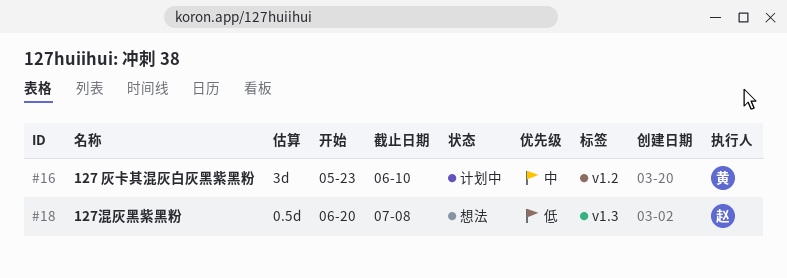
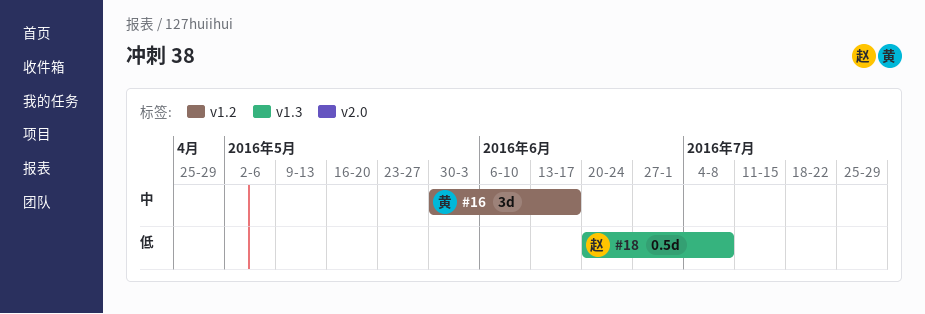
#16, start: May 23 -> May 30
#16, due: Jun 10 -> Jun 17

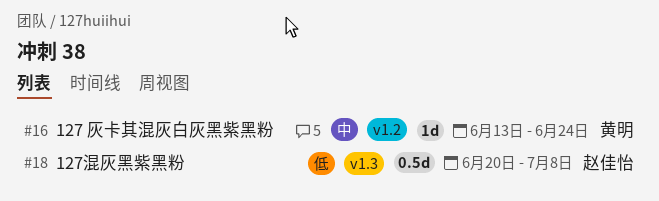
#16, estimate: 3d -> 1d
#16, start: May 30 -> Jun 13
#16, due: Jun 17 -> Jun 24

